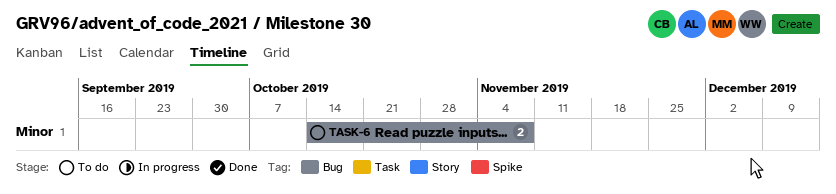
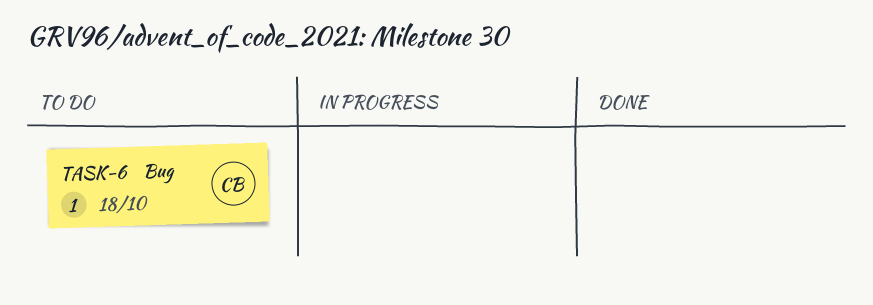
TASK-6, estimate: 2 -> 1
TASK-6, due: Nov 8 -> Oct 18

